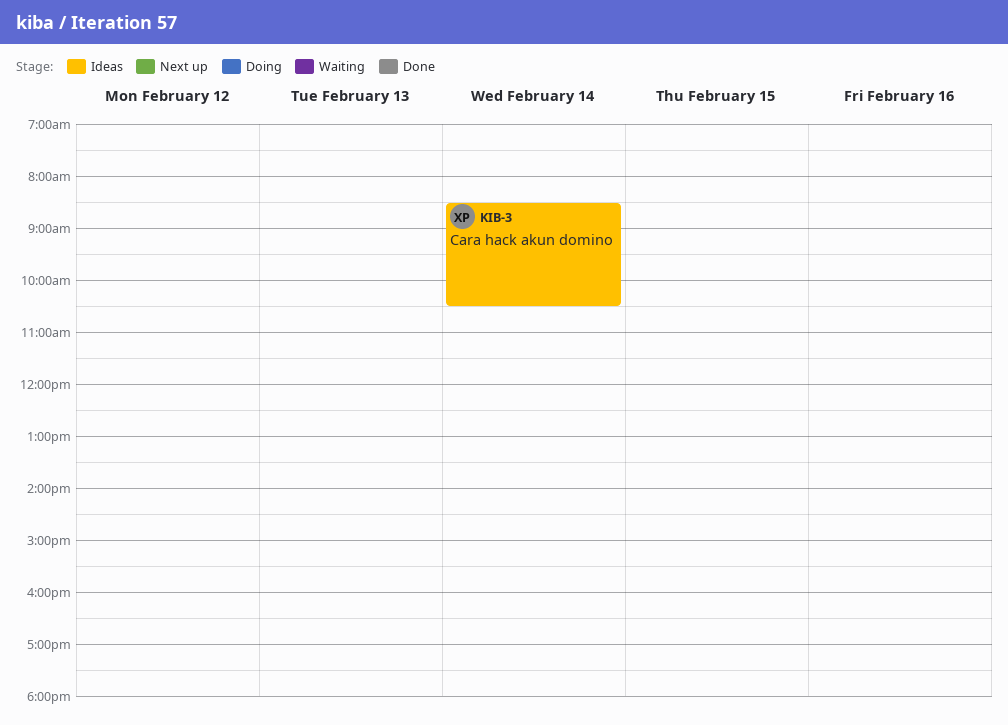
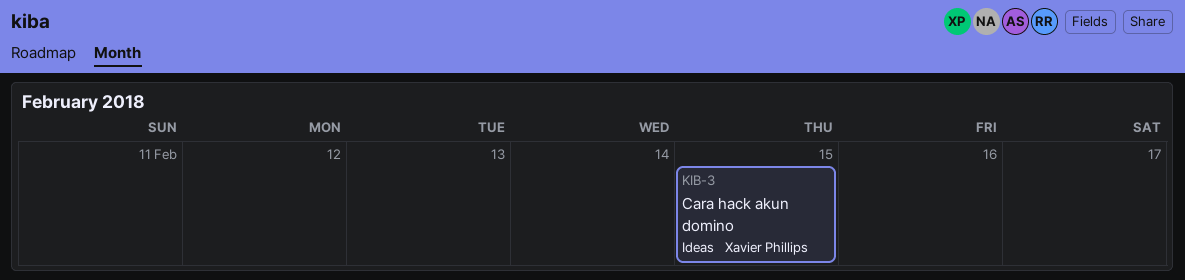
KIB-3, day: Feb 14 -> Feb 15

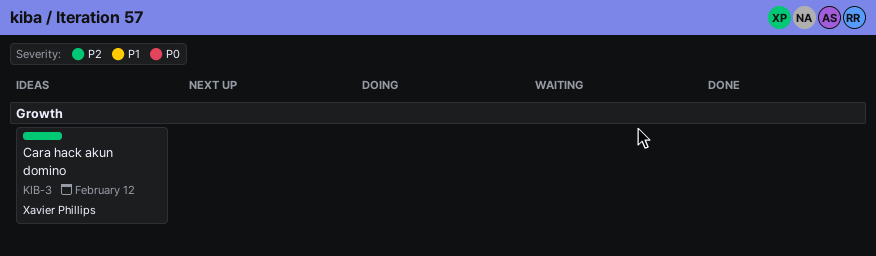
KIB-3, day: Feb 15 -> Feb 12

